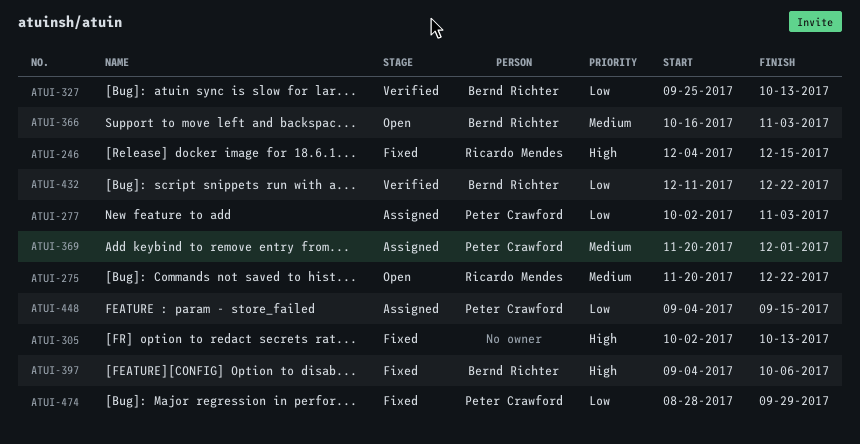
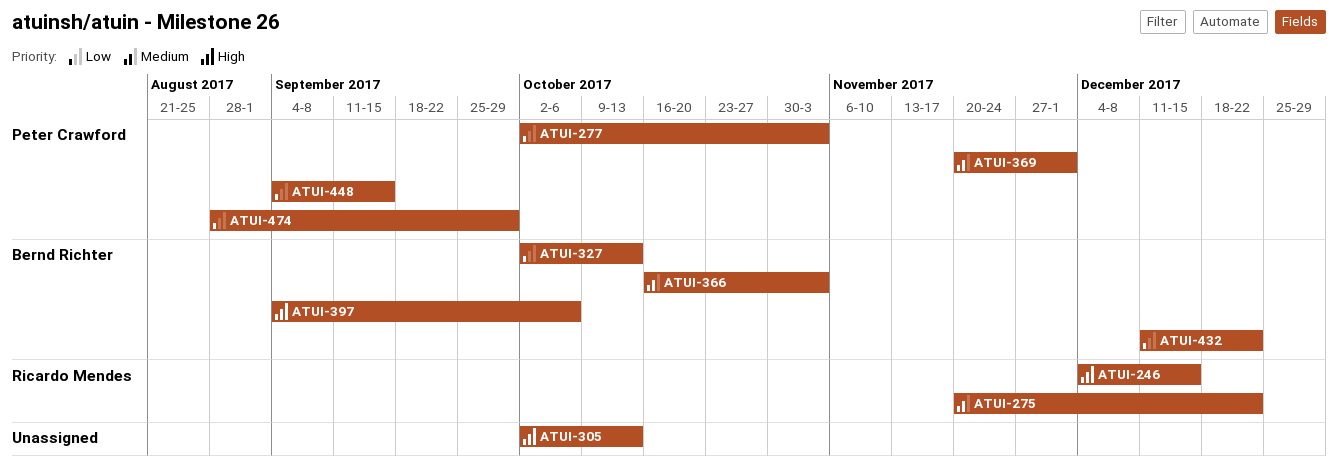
ATUI-327, start: Sep 25 -> Oct 2

